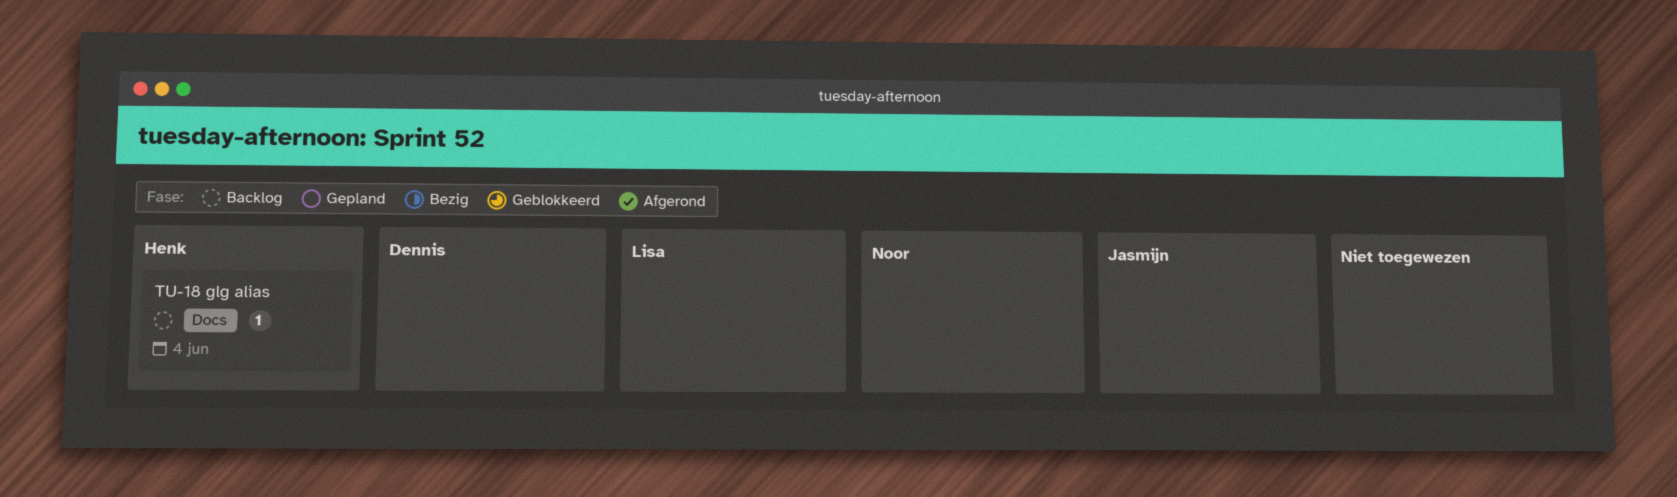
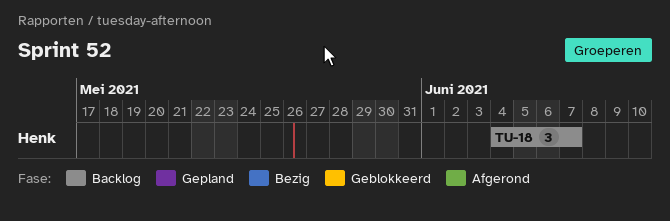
TU-18, estimate: 1 -> 3
TU-18, due: Jun 4 -> Jun 7

